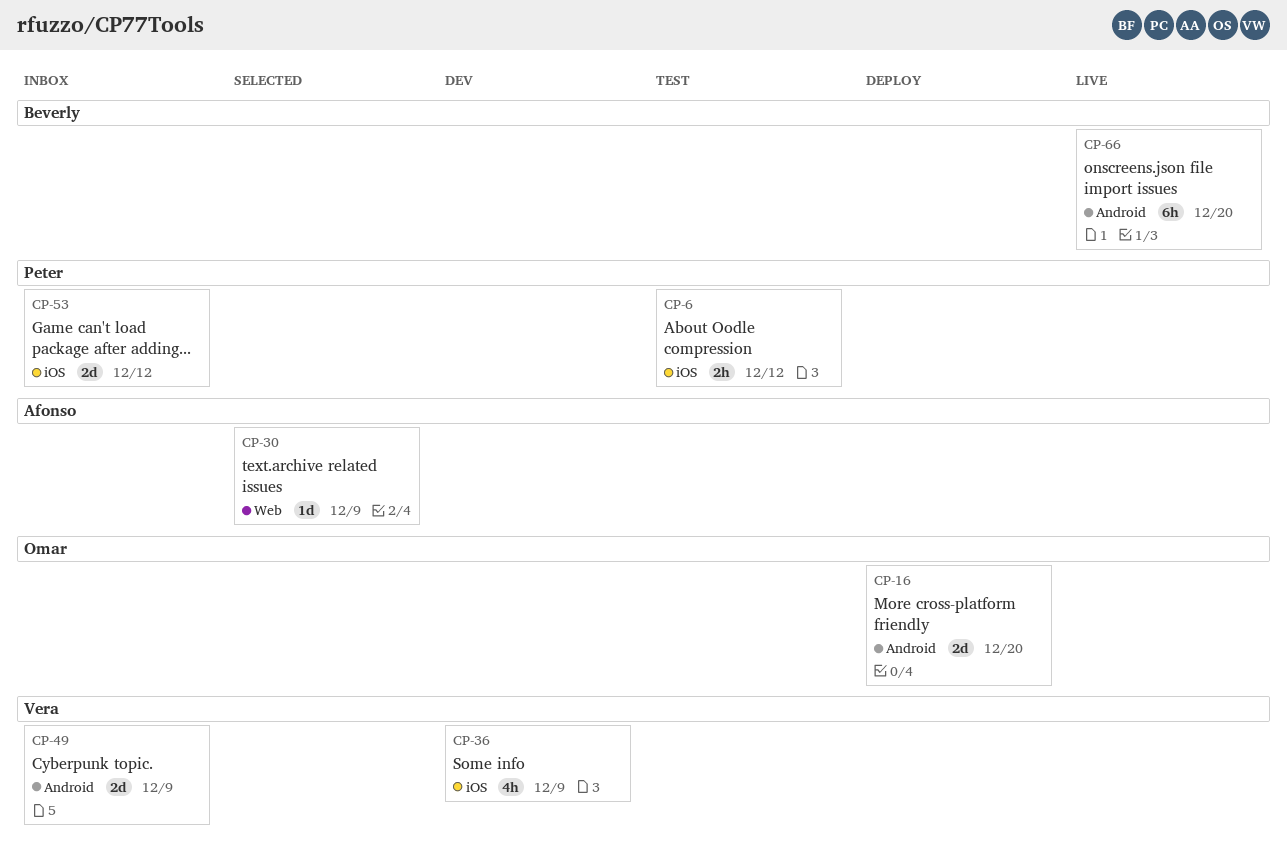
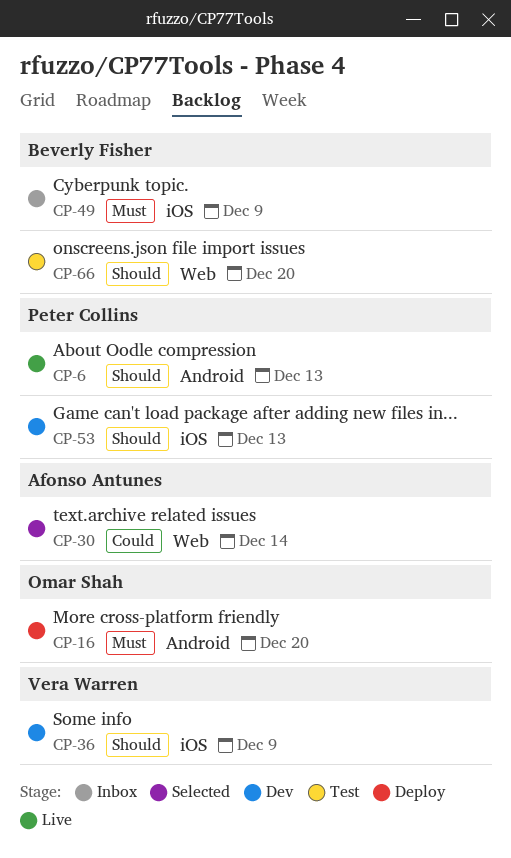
CP-6, status: Test -> Live
CP-6, label: iOS -> Android
CP-6, due: Dec 12 -> Dec 13
CP-30, due: Dec 9 -> Dec 14
CP-49, owner: Vera Warren -> Beverly Fisher
CP-49, label: Android -> iOS
CP-53, status: Inbox -> Dev
CP-53, due: Dec 12 -> Dec 13
CP-66, status: Live -> Test
CP-66, label: Android -> Web

